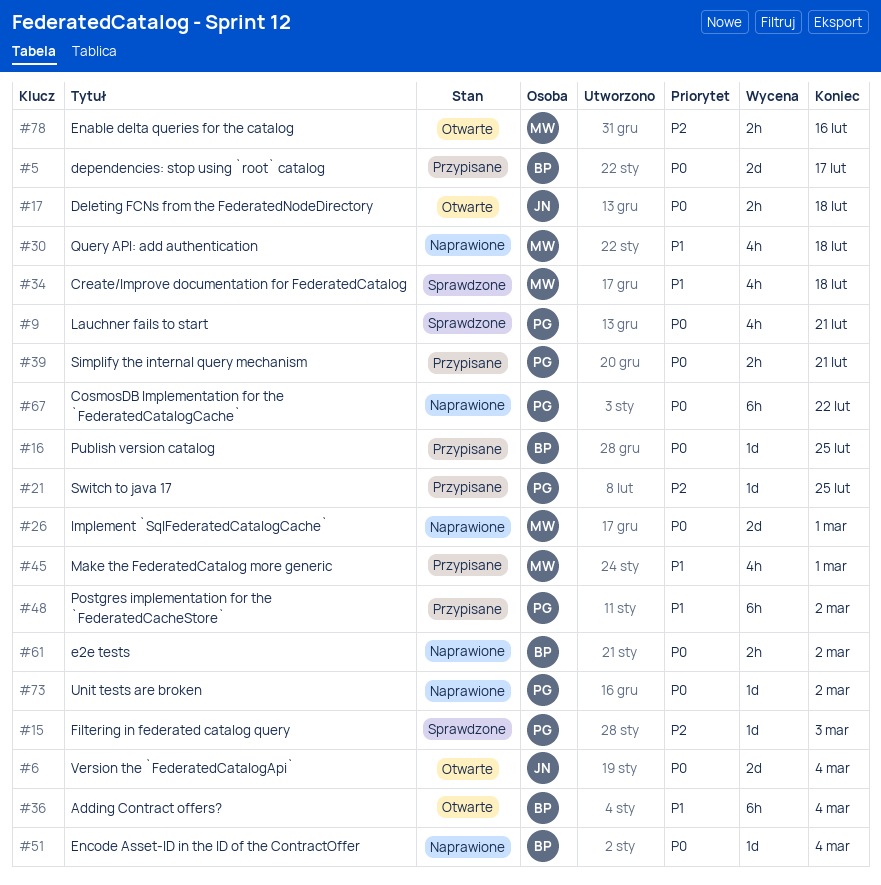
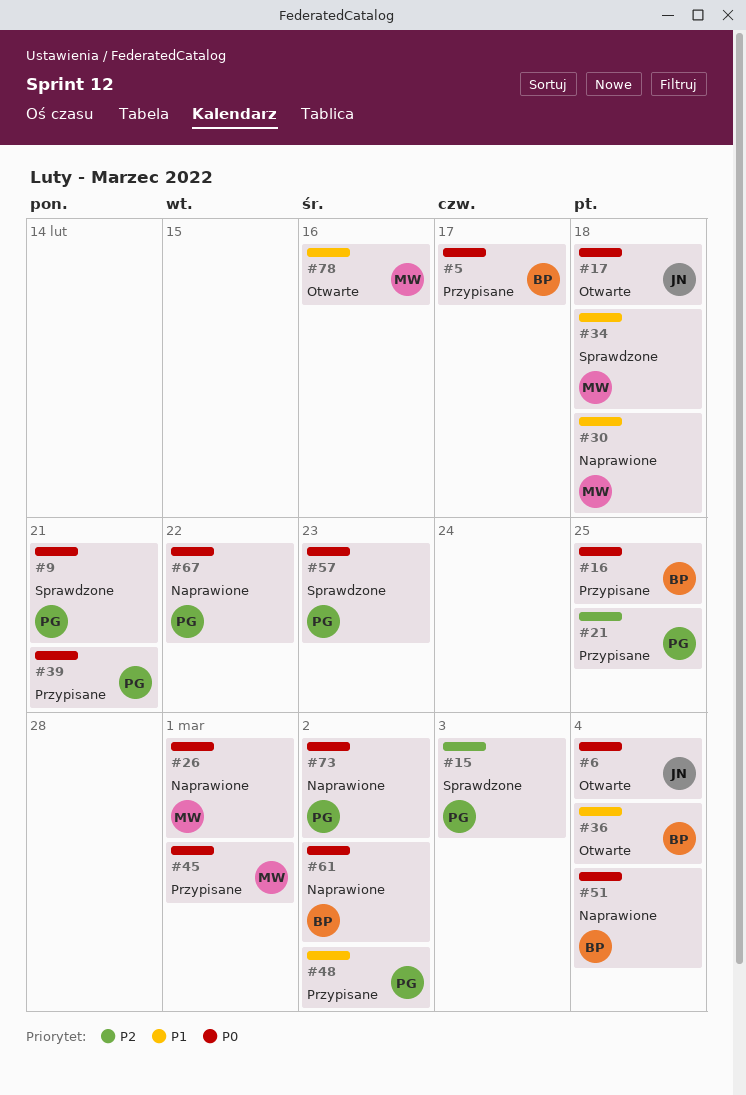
#45, priority: P1 -> P0
#57: none -> present
#78, priority: P2 -> P1

